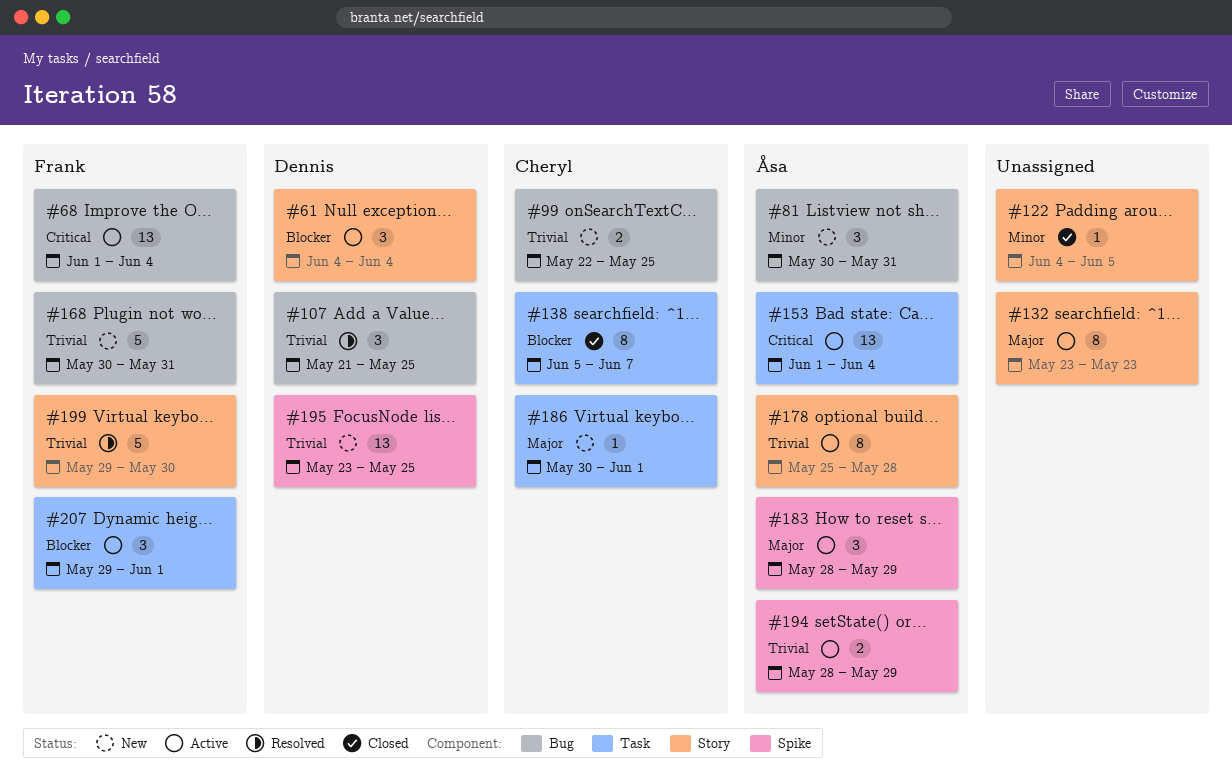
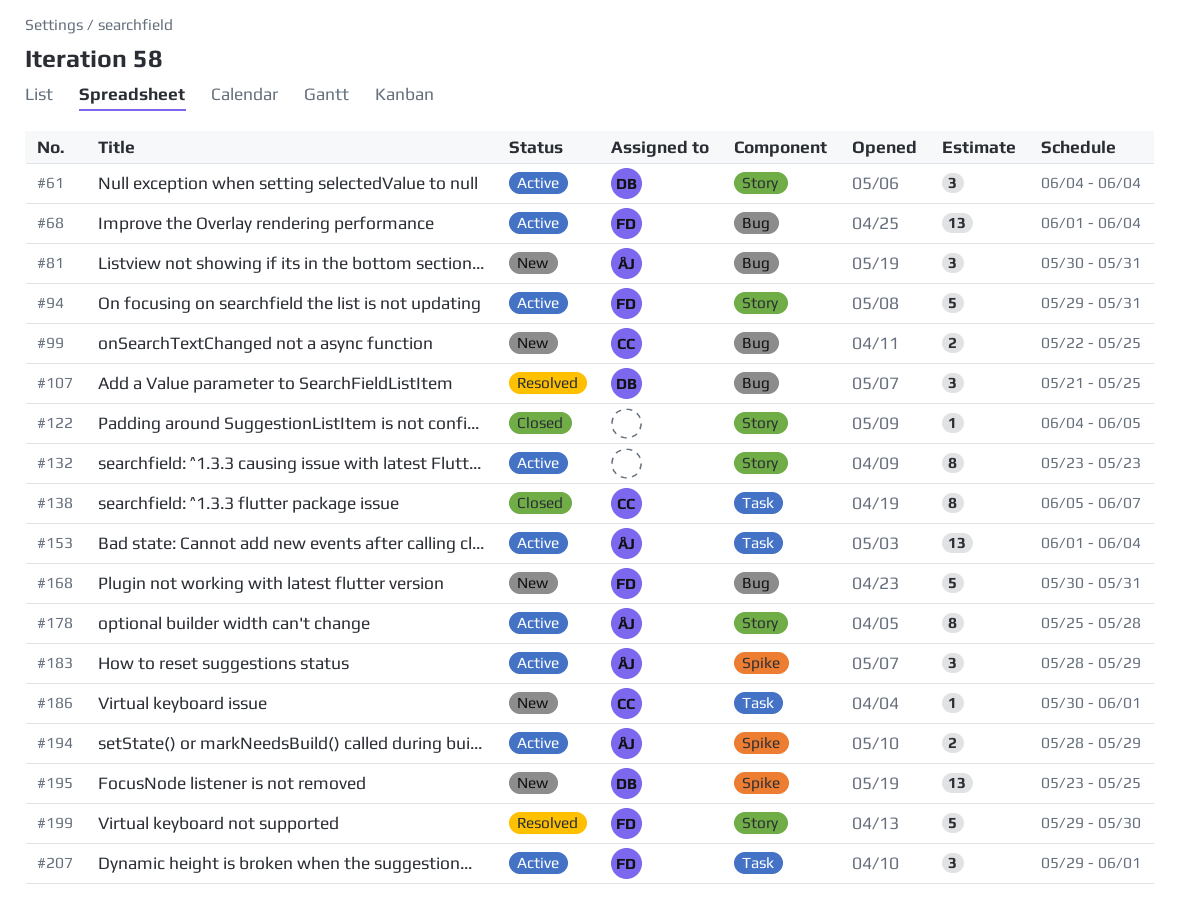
#94: none -> present

